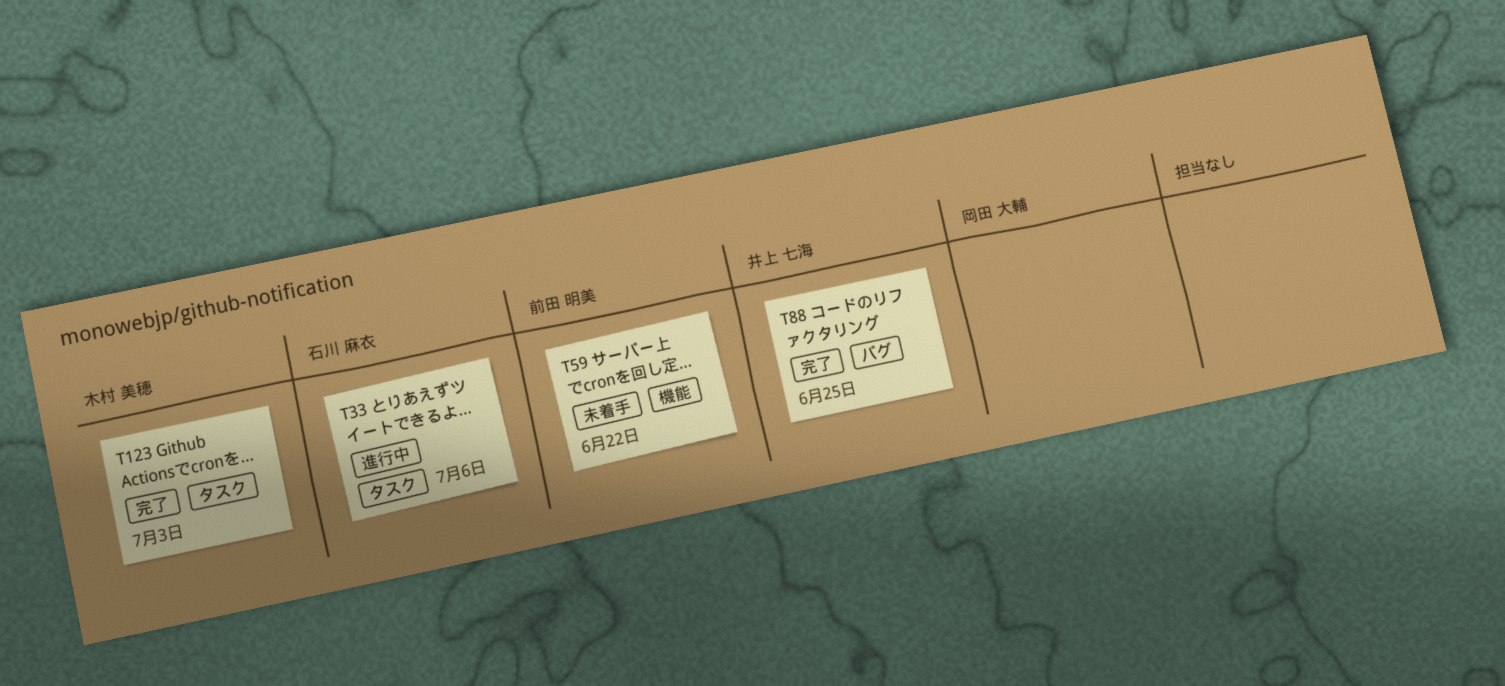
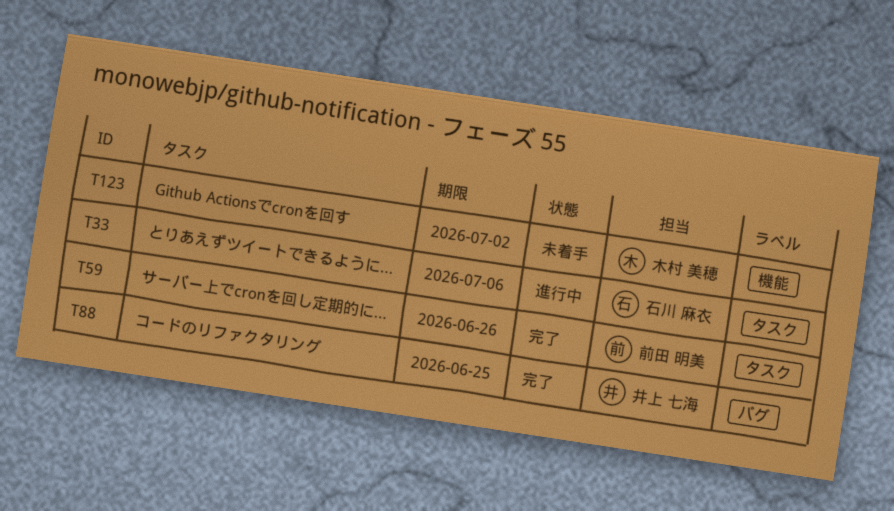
T59, status: 未着手 -> 完了
T59, label: 機能 -> タスク
T59, due: Jun 22 -> Jun 26
T123, status: 完了 -> 未着手
T123, label: タスク -> 機能
T123, due: Jul 3 -> Jul 2

